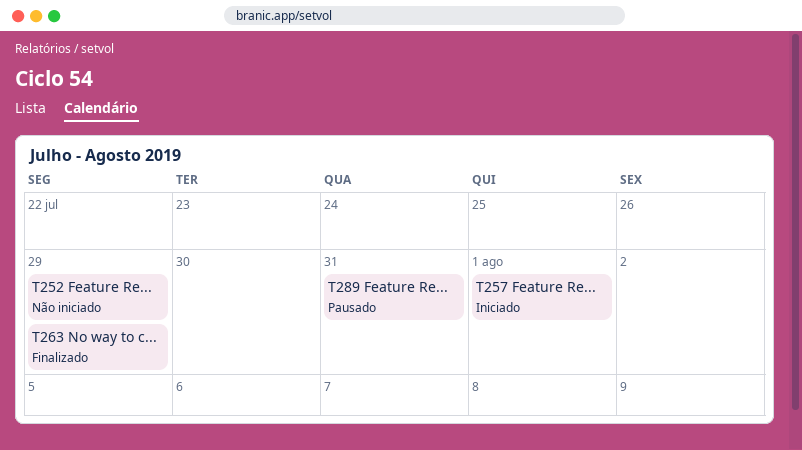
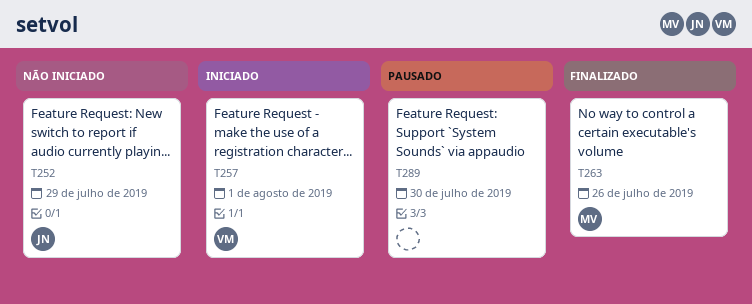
T263, due: Jul 29 -> Jul 26
T289, due: Jul 31 -> Jul 30

